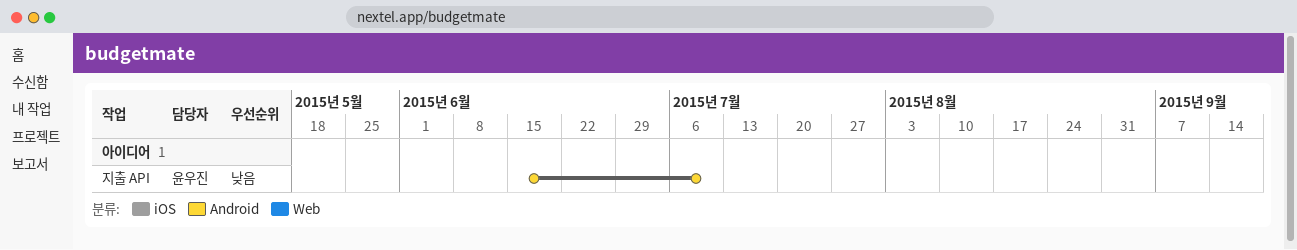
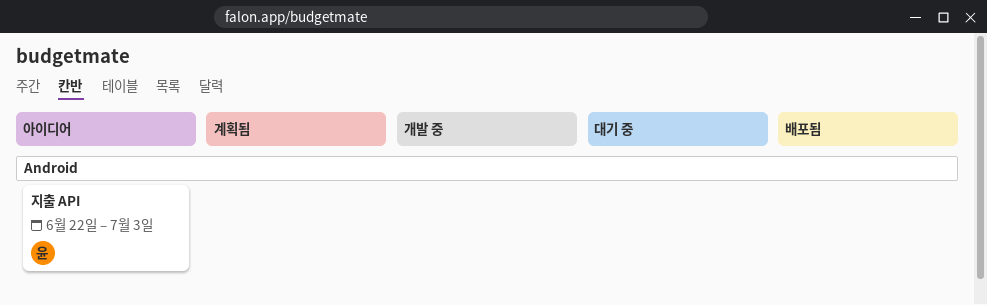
지출 API, start: Jun 15 -> Jun 22
지출 API, due: Jul 10 -> Jul 3

